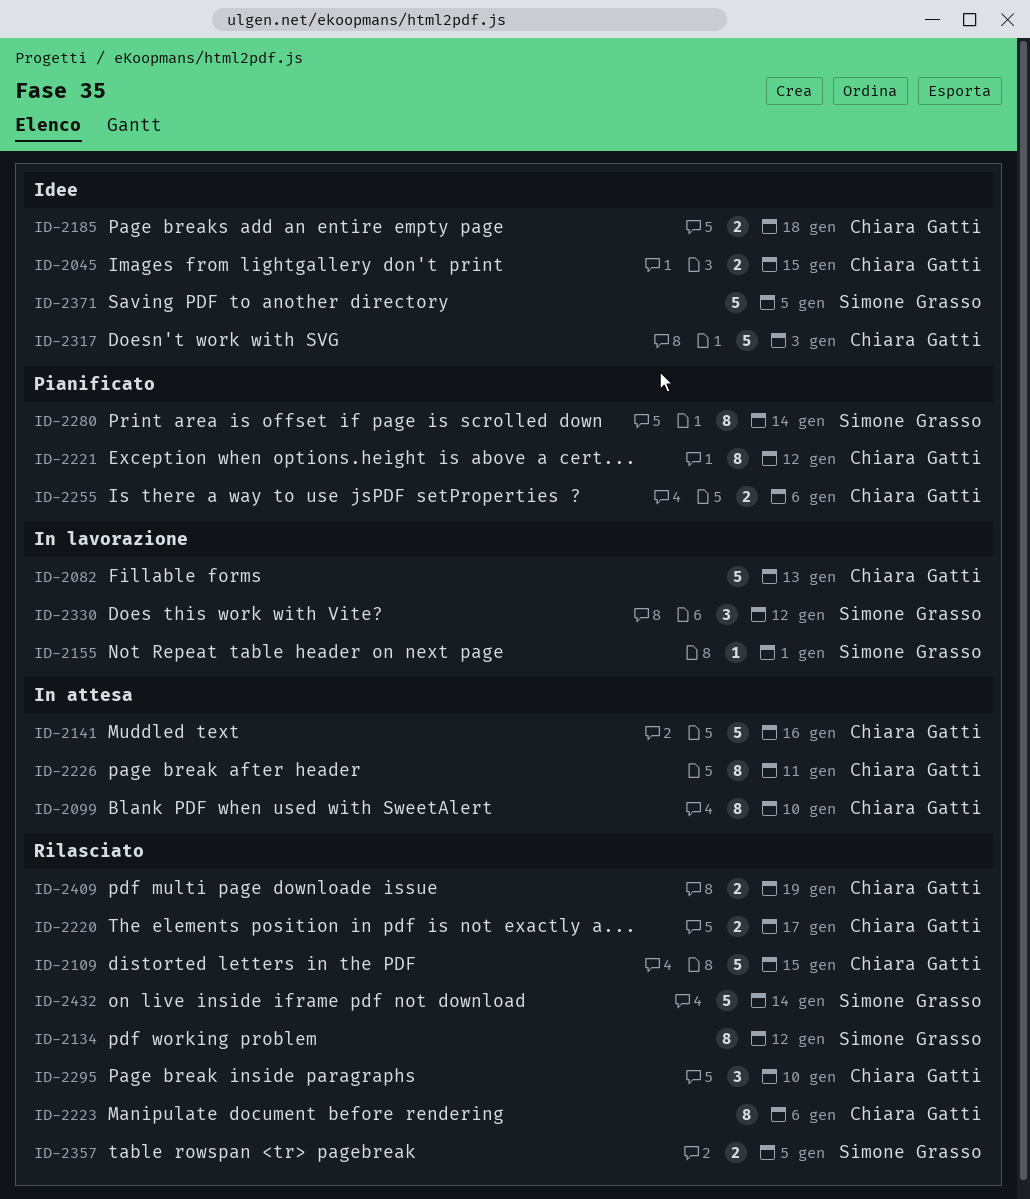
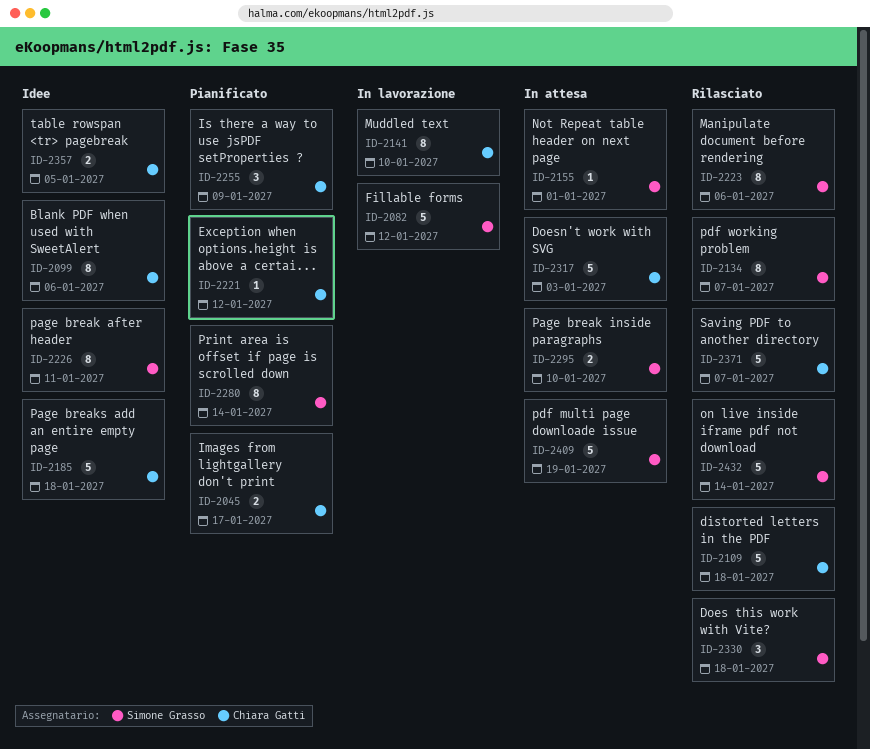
ID-2045, status: Idee -> Pianificato
ID-2045, due: Jan 15 -> Jan 17
ID-2082, owner: Chiara Gatti -> Simone Grasso
ID-2082, due: Jan 13 -> Jan 12
ID-2099, status: In attesa -> Idee
ID-2099, due: Jan 10 -> Jan 6
ID-2109, due: Jan 15 -> Jan 18
ID-2134, due: Jan 12 -> Jan 7
ID-2141, status: In attesa -> In lavorazione
ID-2141, estimate: 5 -> 8
ID-2141, due: Jan 16 -> Jan 10
ID-2155, status: In lavorazione -> In attesa
ID-2185, estimate: 2 -> 5
ID-2220: present -> none
ID-2221, estimate: 8 -> 1
ID-2223, owner: Chiara Gatti -> Simone Grasso
ID-2226, status: In attesa -> Idee
ID-2226, owner: Chiara Gatti -> Simone Grasso
ID-2255, estimate: 2 -> 3
ID-2255, due: Jan 6 -> Jan 9
ID-2295, status: Rilasciato -> In attesa
ID-2295, owner: Chiara Gatti -> Simone Grasso
ID-2295, estimate: 3 -> 2
ID-2317, status: Idee -> In attesa
ID-2330, status: In lavorazione -> Rilasciato
ID-2330, due: Jan 12 -> Jan 18
ID-2357, status: Rilasciato -> Idee
ID-2357, owner: Simone Grasso -> Chiara Gatti
ID-2371, status: Idee -> Rilasciato
ID-2371, owner: Simone Grasso -> Chiara Gatti
ID-2371, due: Jan 5 -> Jan 7
ID-2409, status: Rilasciato -> In attesa
ID-2409, owner: Chiara Gatti -> Simone Grasso
ID-2409, estimate: 2 -> 5

